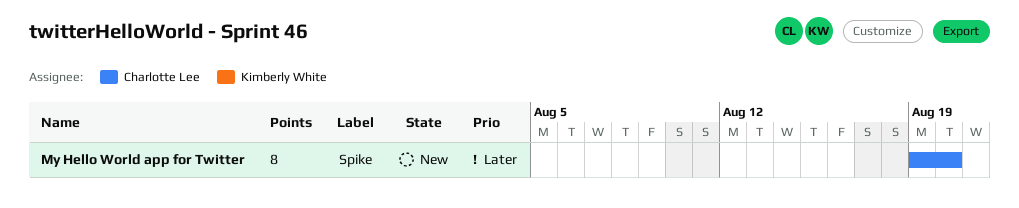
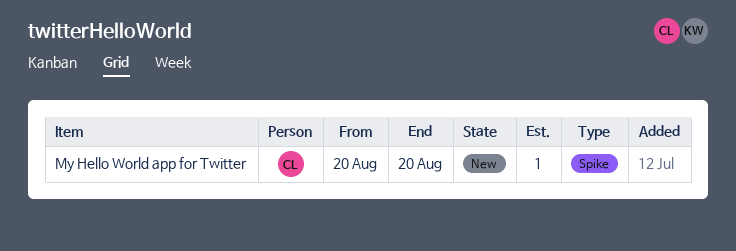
My Hello World app for Twitter, estimate: 8 -> 1
My Hello World app for Twitter, start: Aug 19 -> Aug 20

